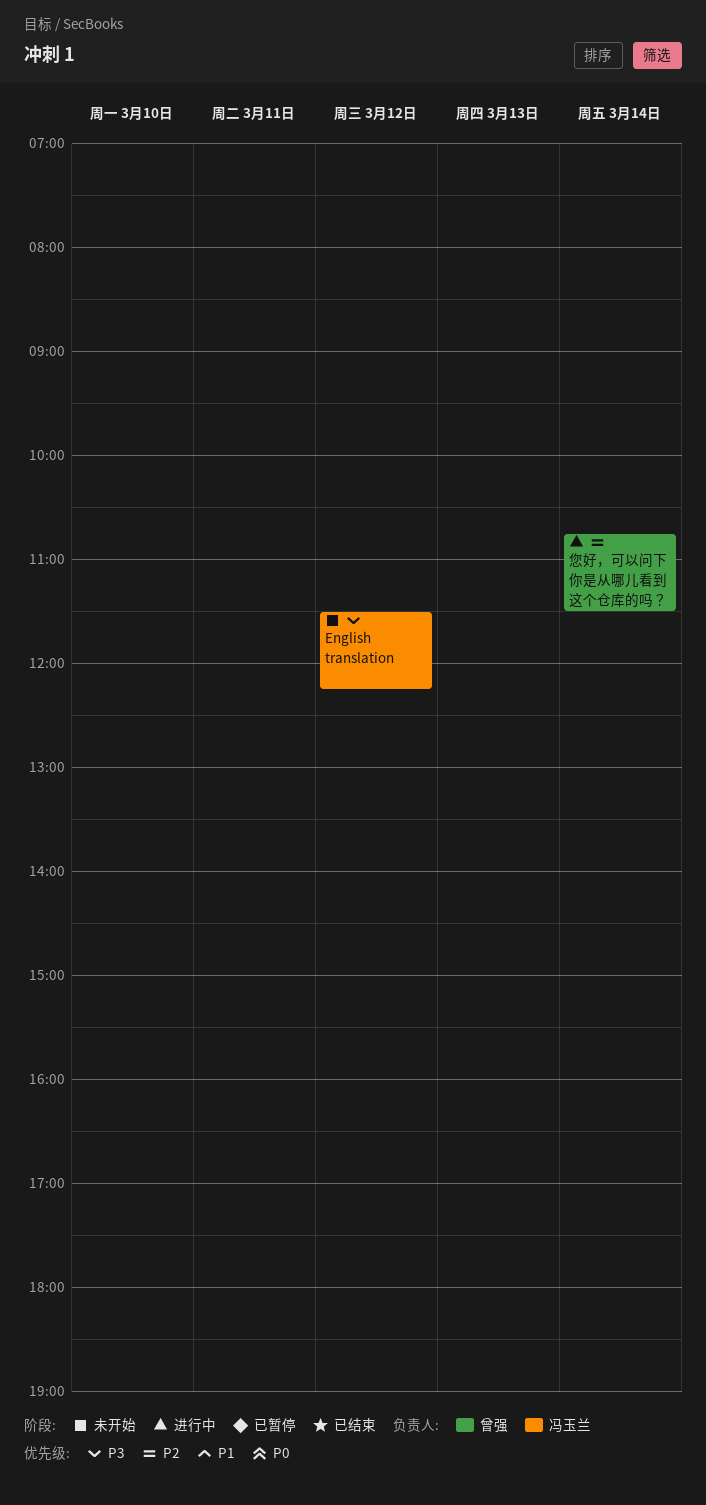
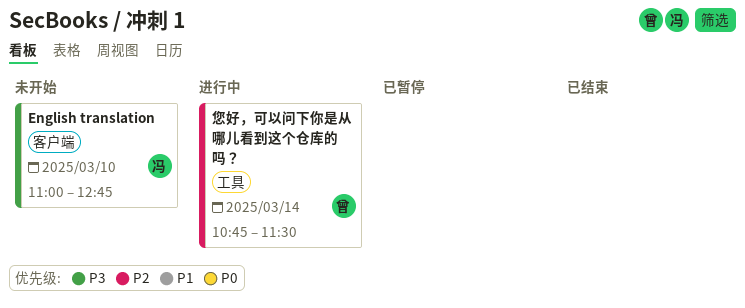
English translation, day: Mar 12 -> Mar 10
English translation, begins: 11:30 -> 11:00
English translation, ends: 12:15 -> 12:45

